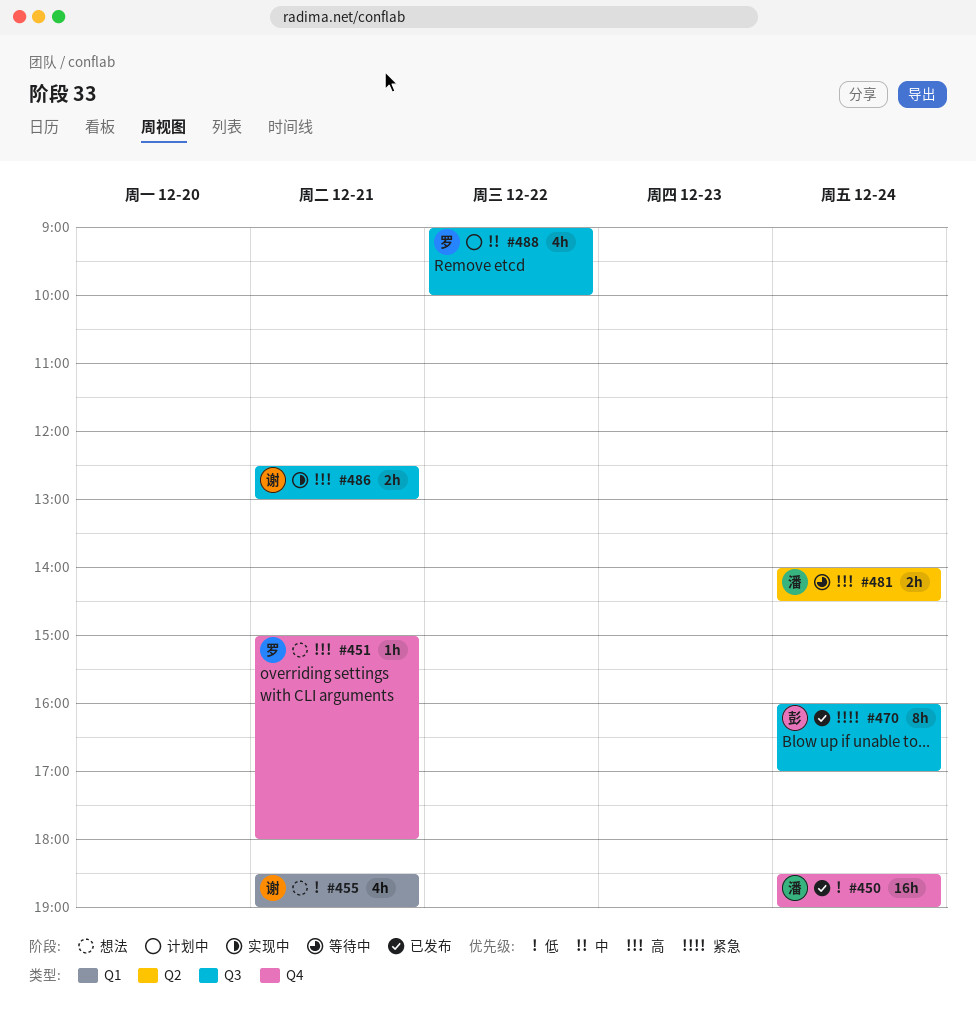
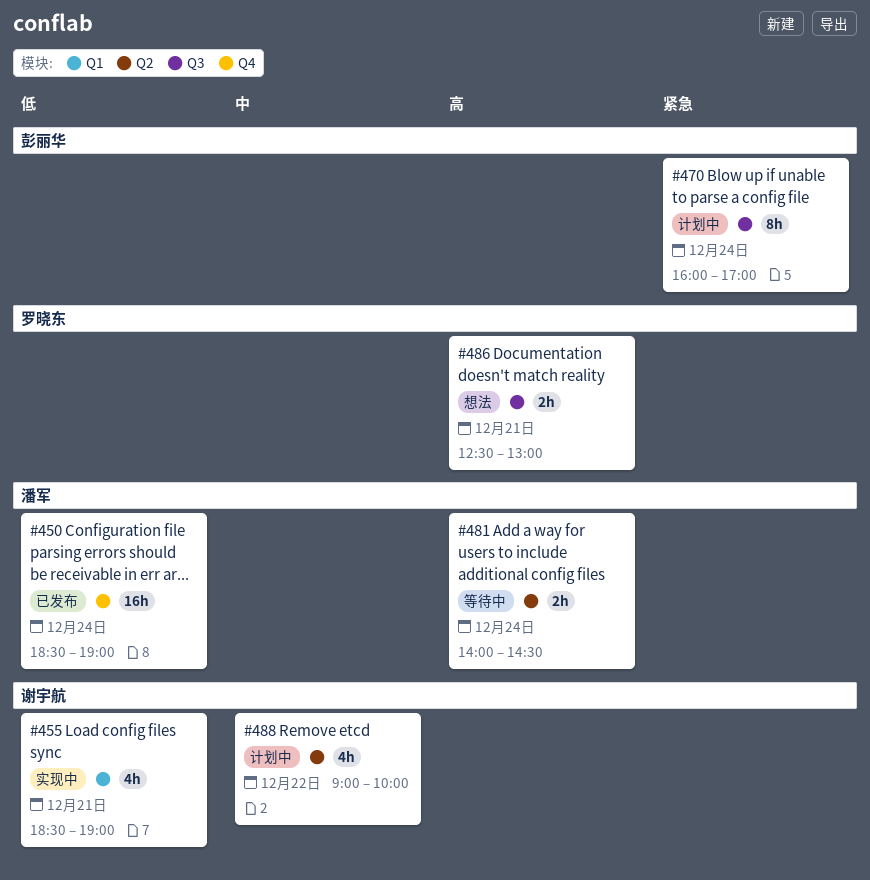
#451: present -> none
#455, status: 想法 -> 实现中
#470, status: 已发布 -> 计划中
#486, status: 实现中 -> 想法
#486, owner: 谢宇航 -> 罗晓东
#488, owner: 罗晓东 -> 谢宇航
#488, label: Q3 -> Q2

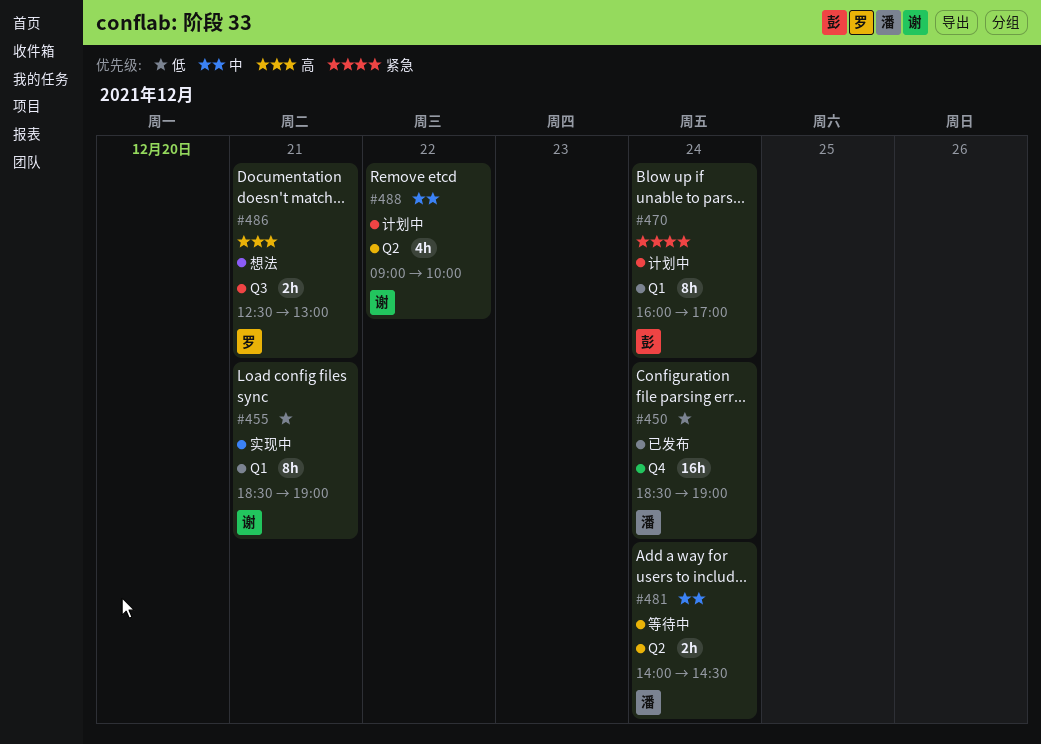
#455, estimate: 4h -> 8h
#470, label: Q3 -> Q1
#481, priority: 高 -> 中

